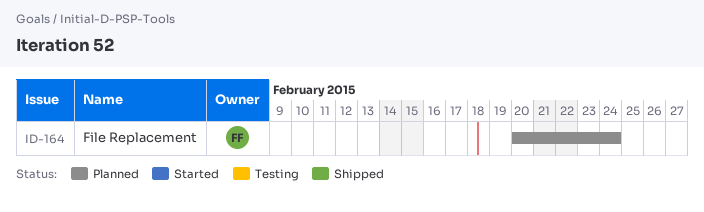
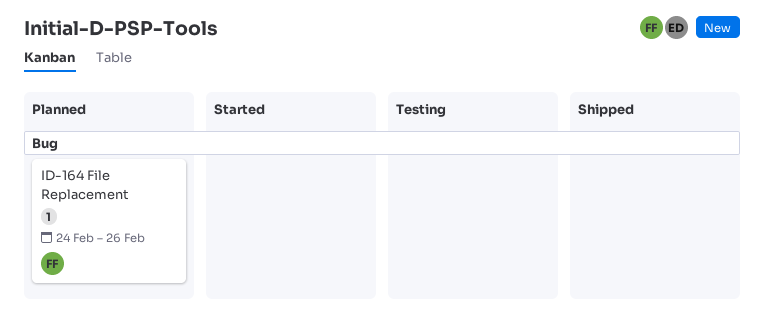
ID-164, start: Feb 20 -> Feb 24
ID-164, due: Feb 24 -> Feb 26

